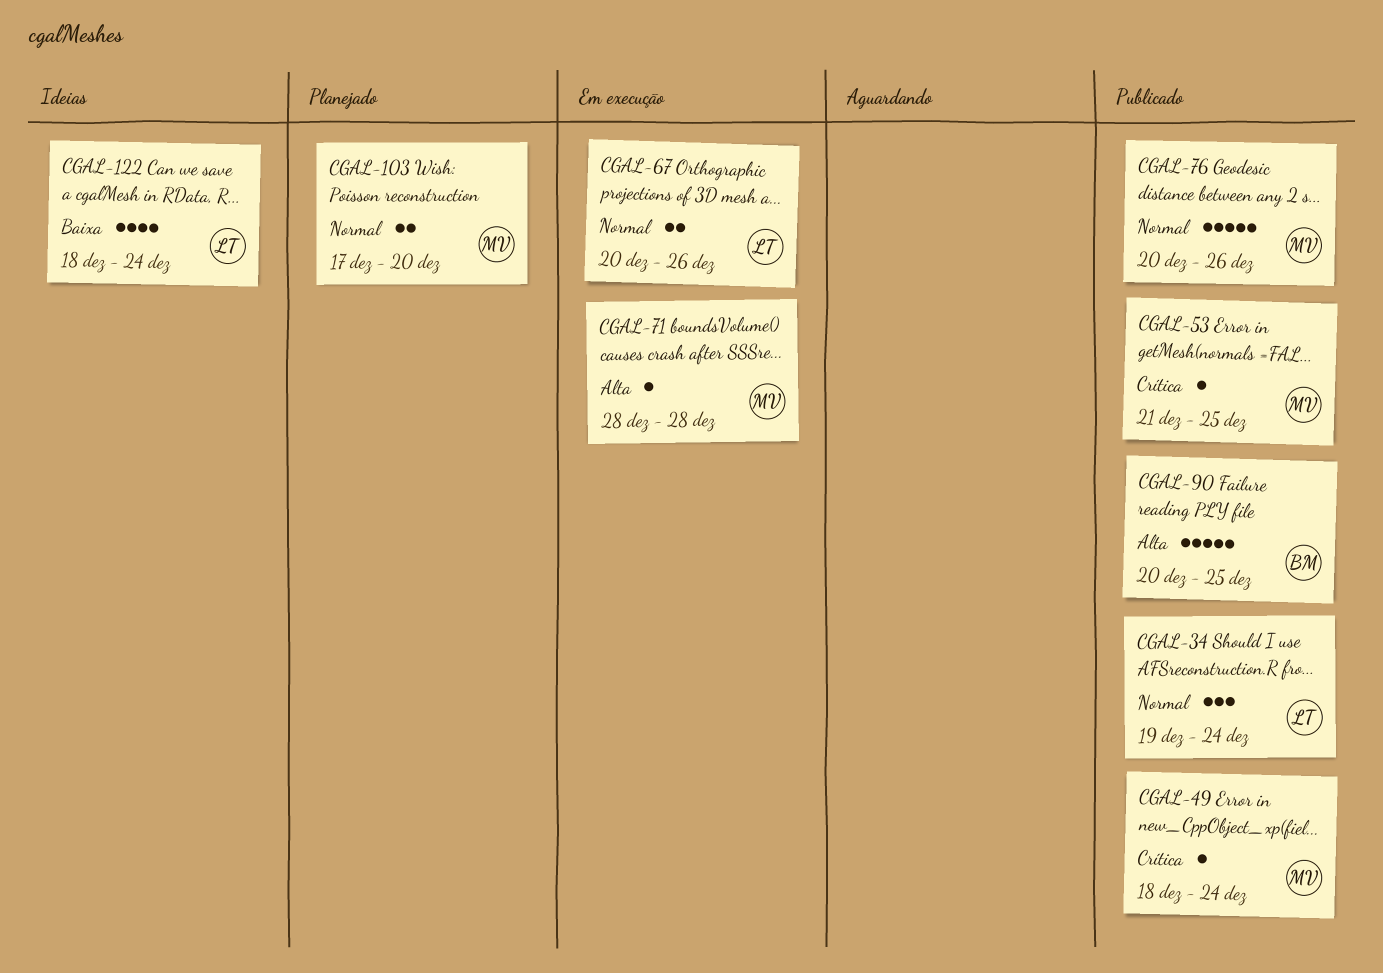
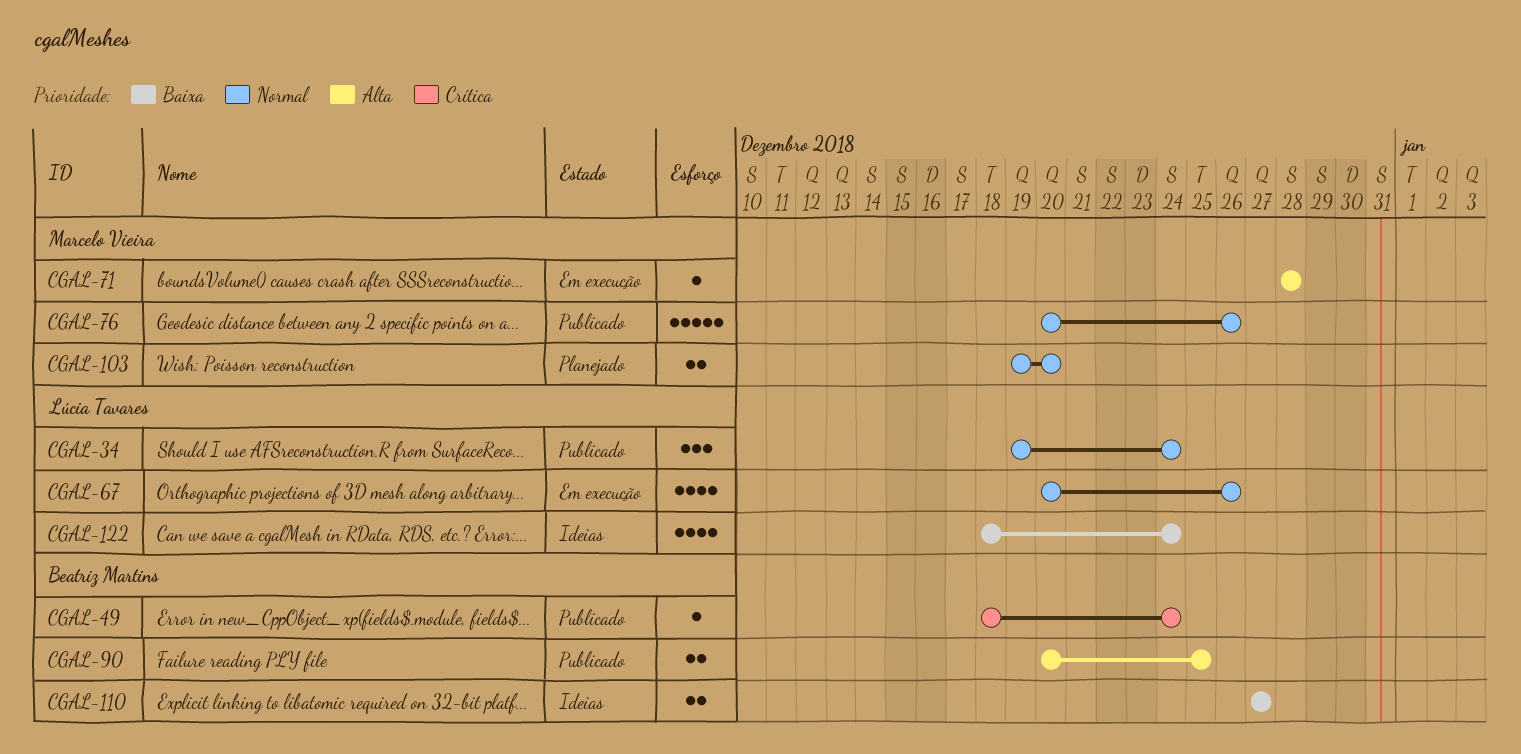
CGAL-49, owner: Marcelo Vieira -> Beatriz Martins
CGAL-53: present -> none
CGAL-67, estimate: 2 -> 4
CGAL-90, estimate: 5 -> 2
CGAL-103, start: Dec 17 -> Dec 19
CGAL-110: none -> present

